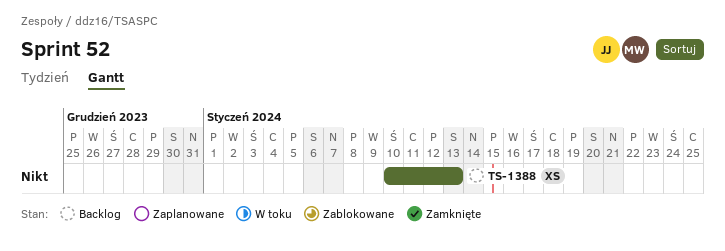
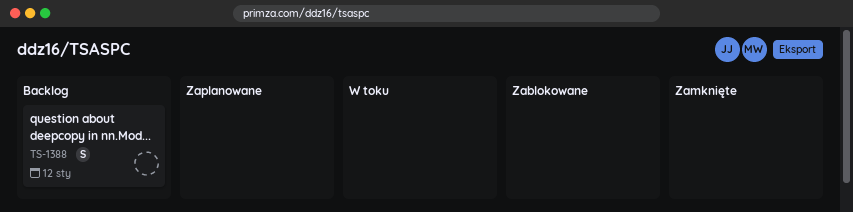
TS-1388, estimate: XS -> S
TS-1388, due: Jan 13 -> Jan 12

